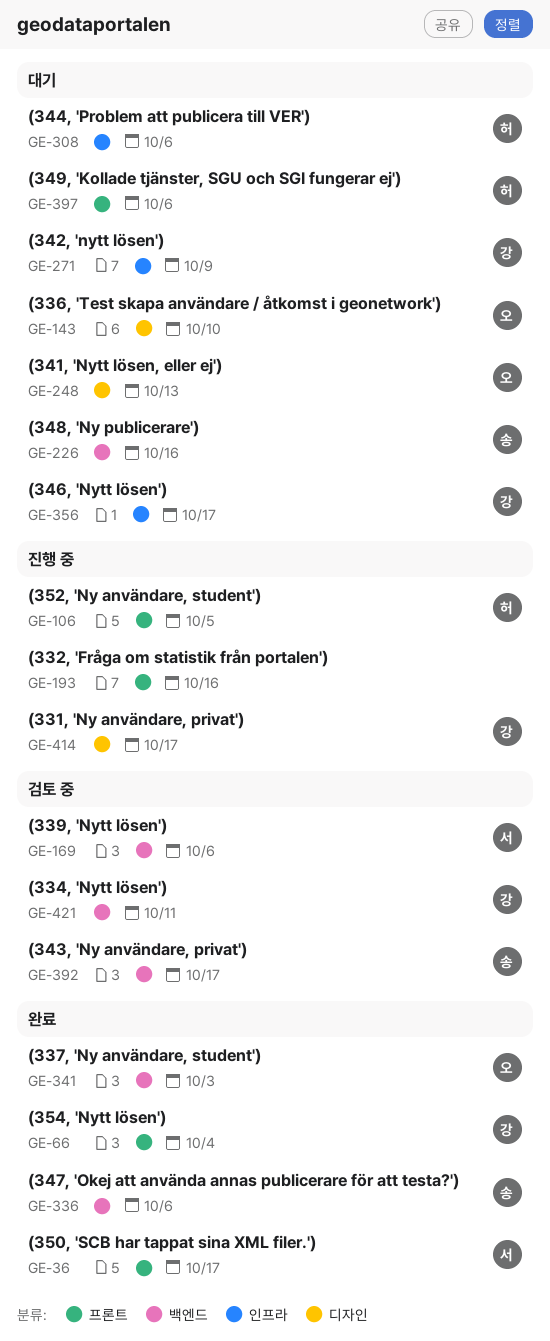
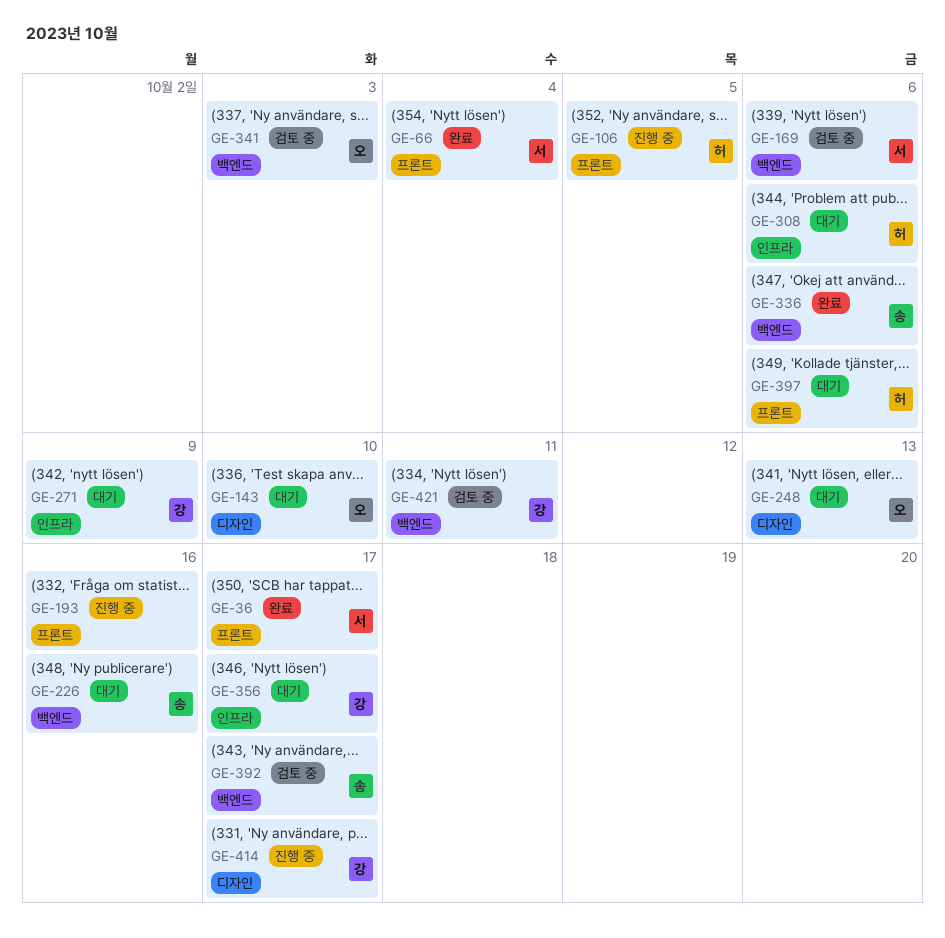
GE-66, owner: 강 -> 서
GE-341, status: 완료 -> 검토 중

